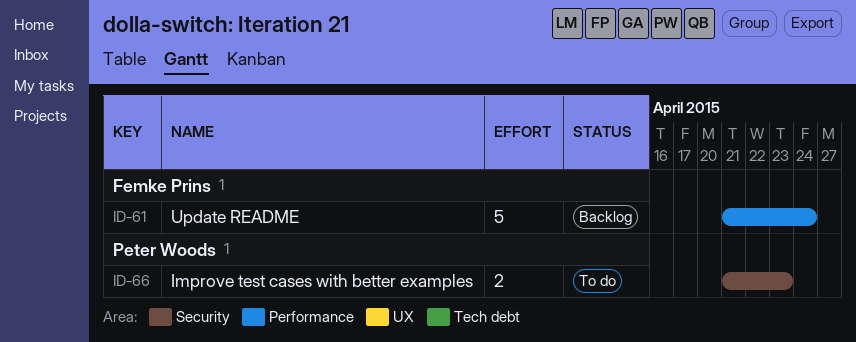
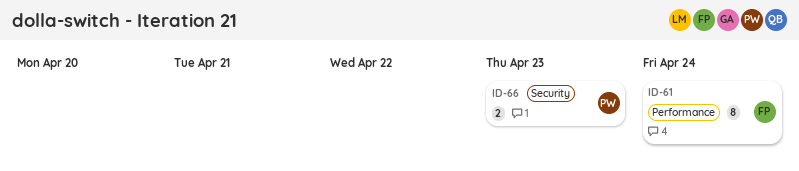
ID-61, estimate: 5 -> 8

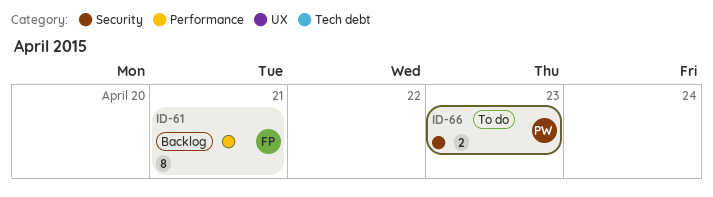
ID-61, due: Apr 24 -> Apr 21

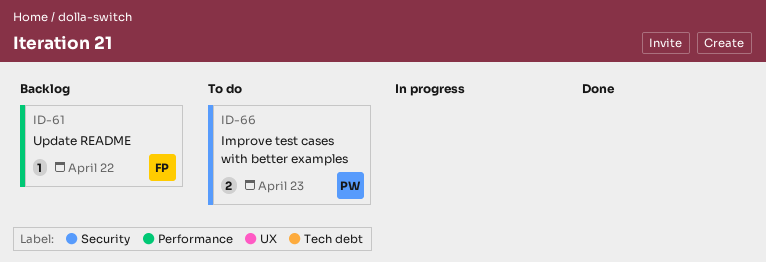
ID-61, estimate: 8 -> 1
ID-61, due: Apr 21 -> Apr 22

